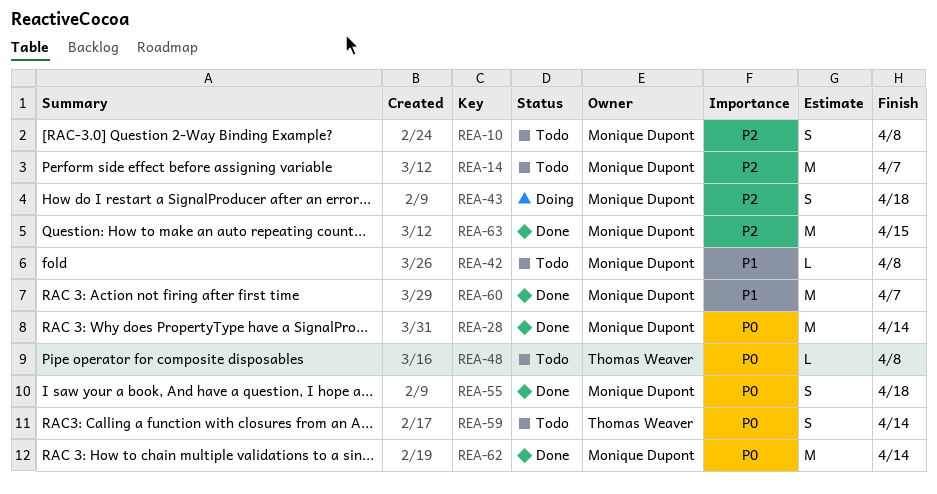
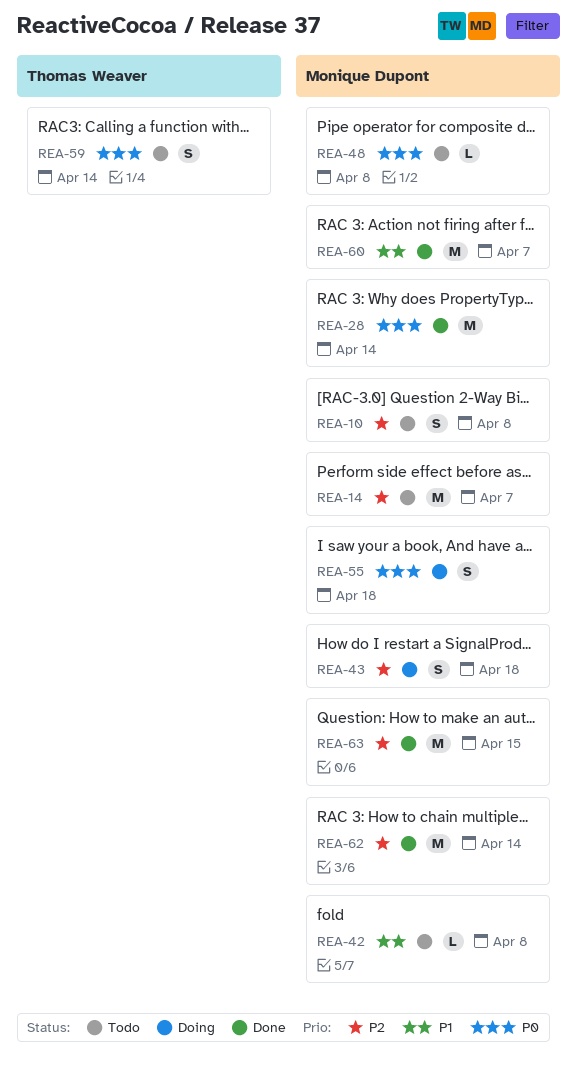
REA-48, owner: Thomas Weaver -> Monique Dupont
REA-55, status: Done -> Doing
REA-62, priority: P0 -> P2

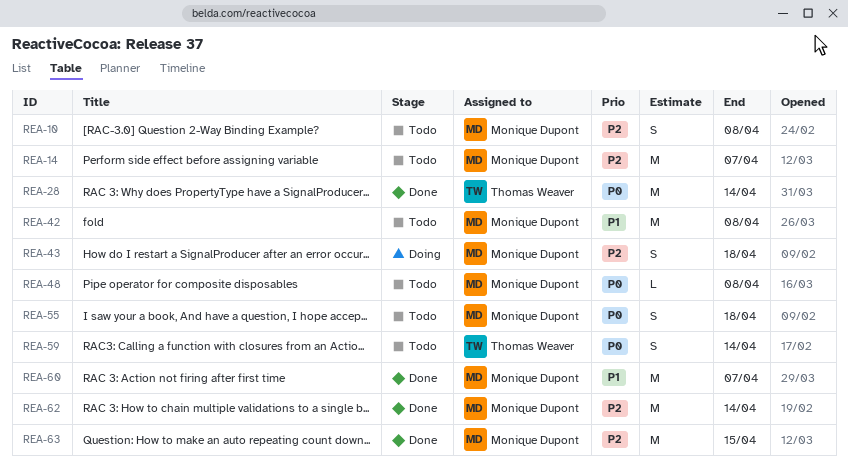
REA-28, owner: Monique Dupont -> Thomas Weaver
REA-42, estimate: L -> M
REA-55, status: Doing -> Todo

